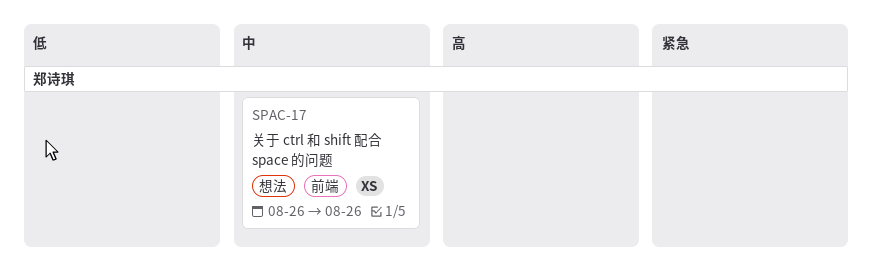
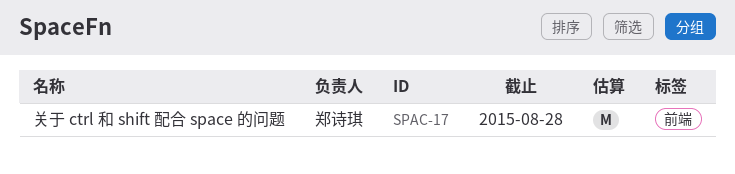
SPAC-17, estimate: XS -> M
SPAC-17, due: Aug 26 -> Aug 28

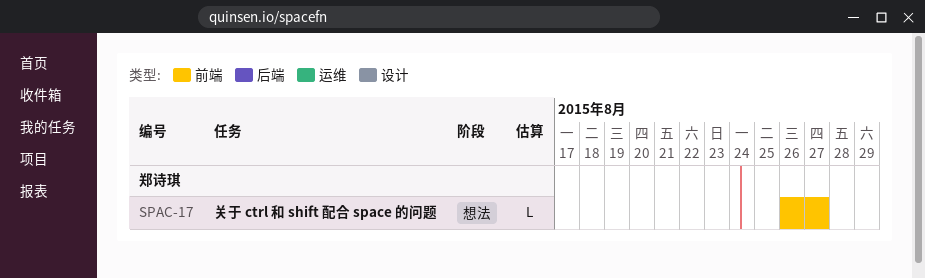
SPAC-17, estimate: M -> L
SPAC-17, due: Aug 28 -> Aug 27

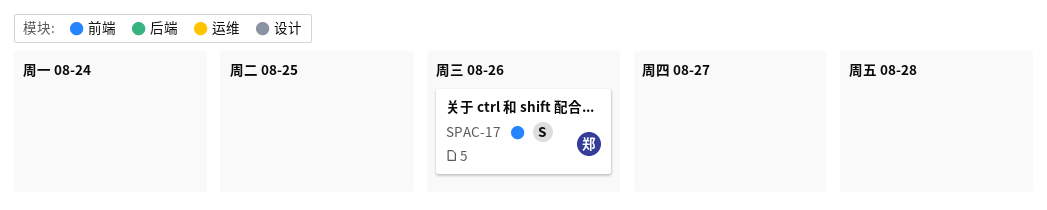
SPAC-17, estimate: L -> S
SPAC-17, due: Aug 27 -> Aug 26

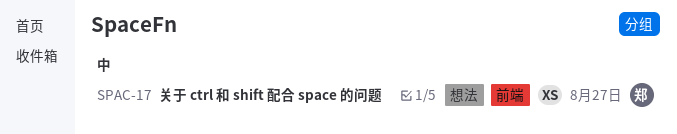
SPAC-17, estimate: S -> XS
SPAC-17, due: Aug 26 -> Aug 27

